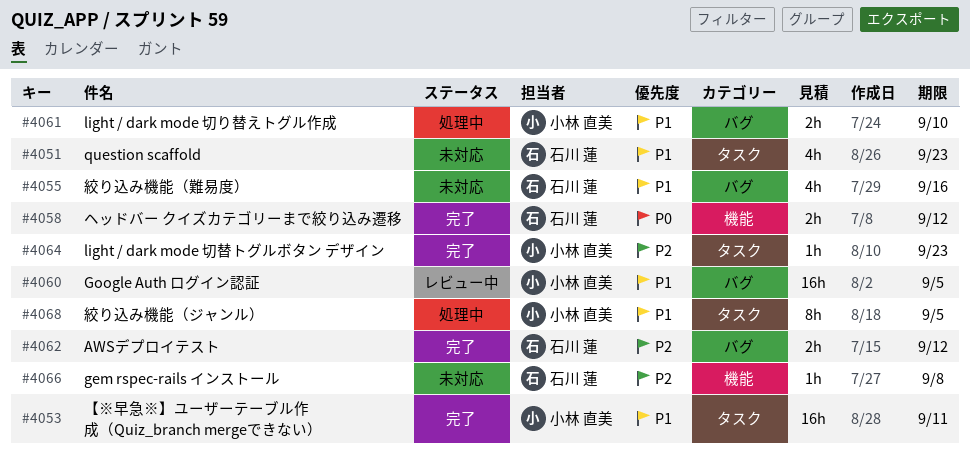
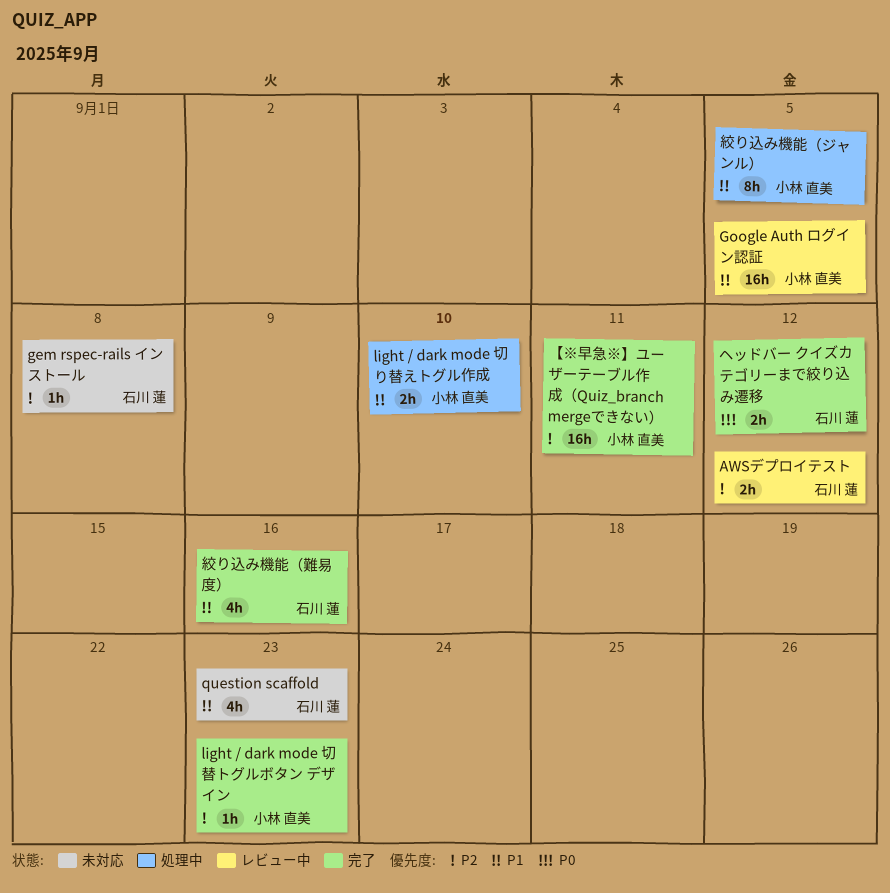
AWSデプロイテスト, status: 完了 -> レビュー中
【※早急※】ユーザーテーブル作成（Quiz_branch mergeできない）, priority: P1 -> P2
絞り込み機能（難易度）, status: 未対応 -> 完了

